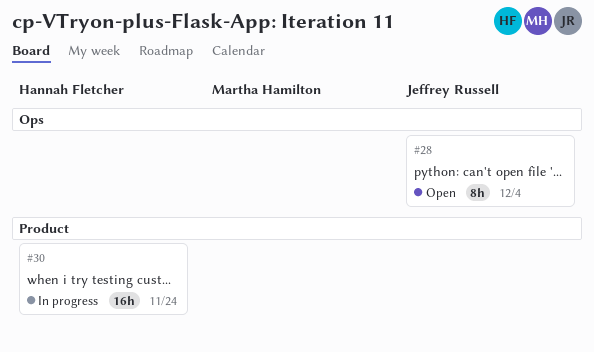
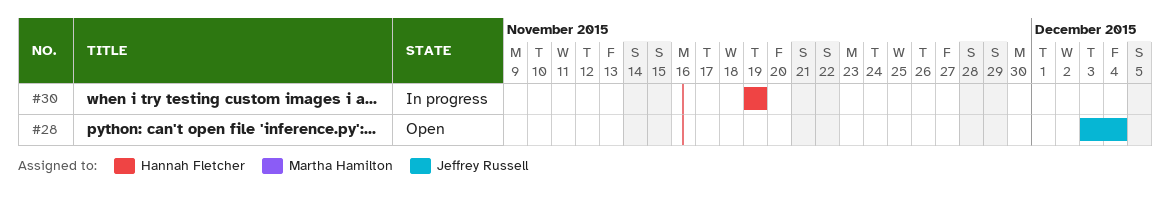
#30, due: Nov 24 -> Nov 19

